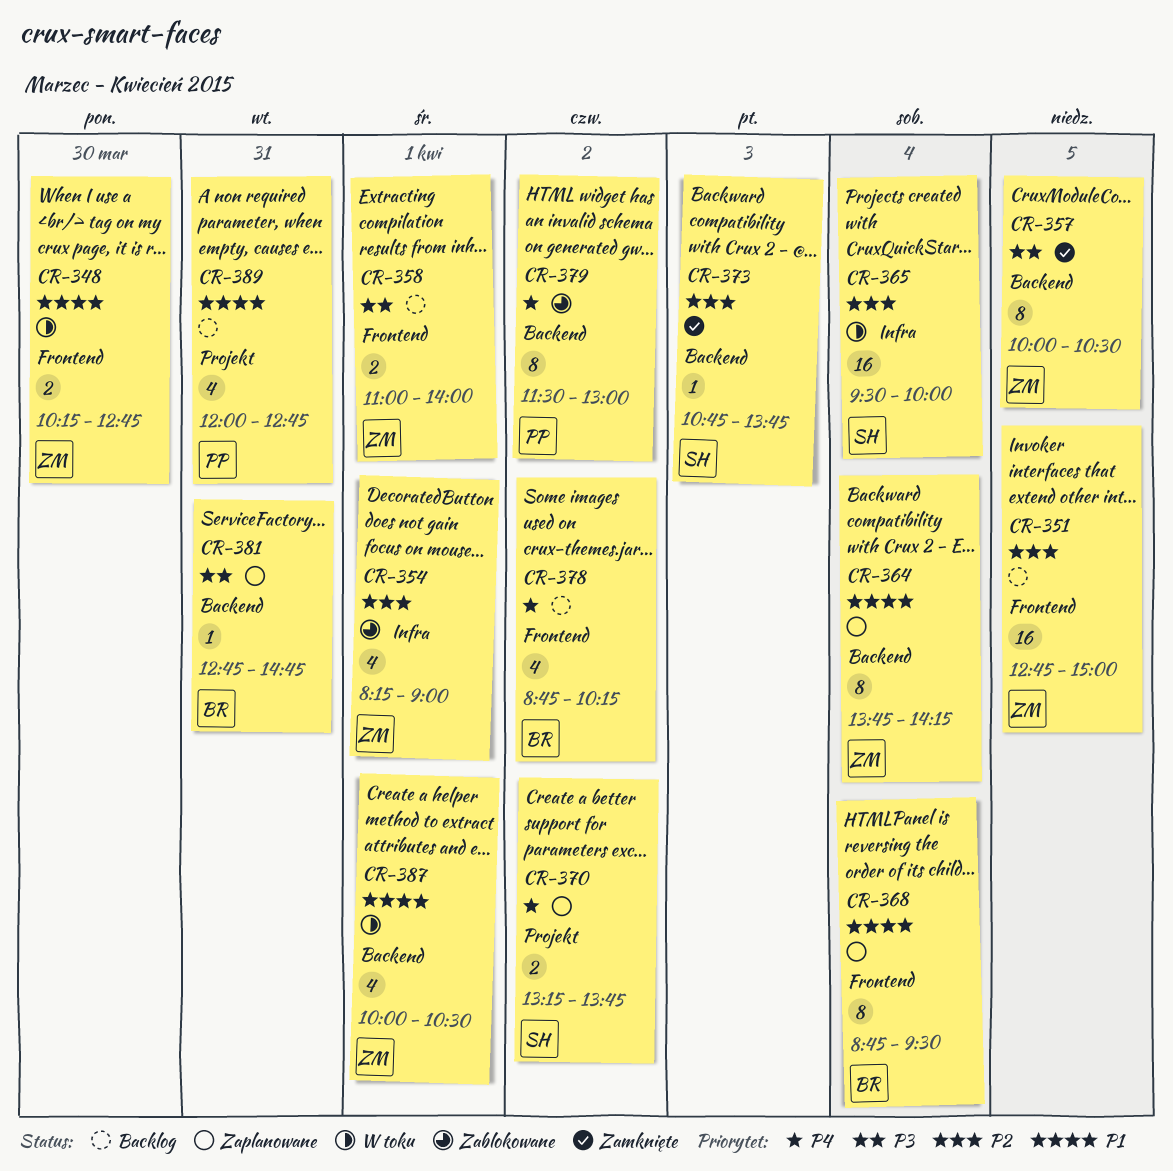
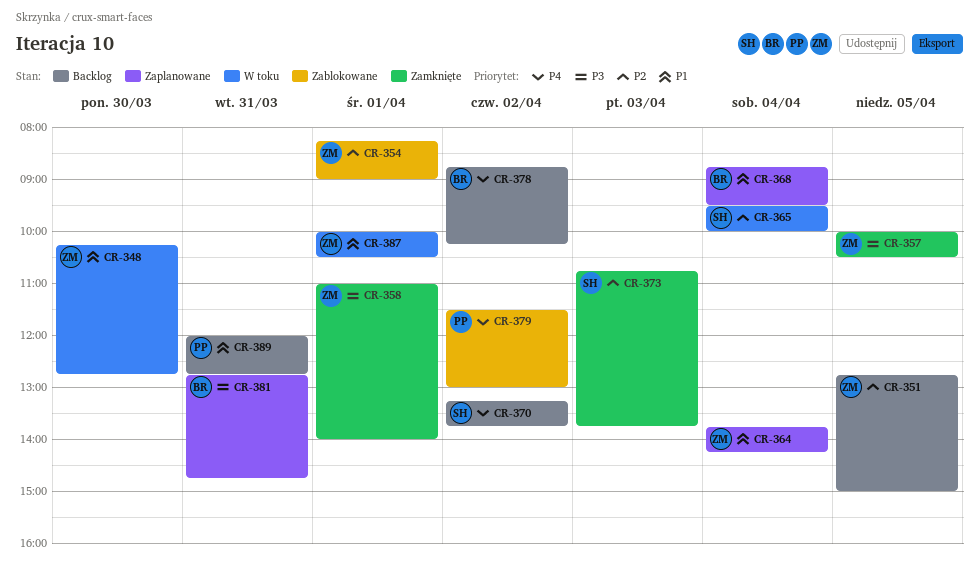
CR-358, status: Backlog -> Zamknięte
CR-370, status: Zaplanowane -> Backlog

